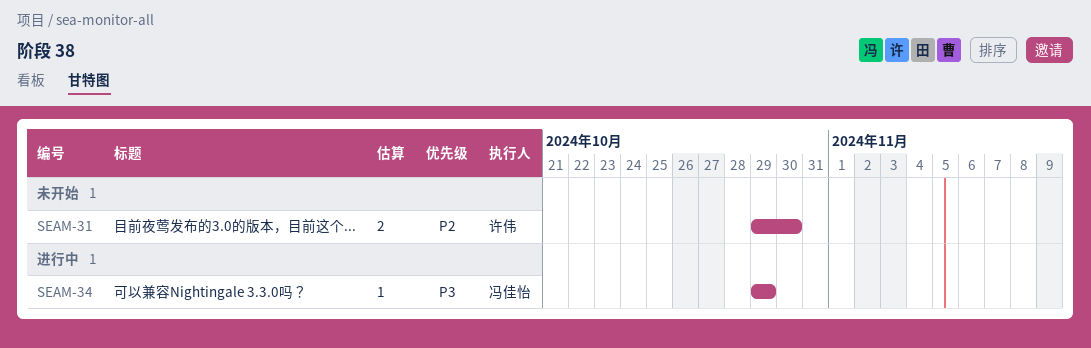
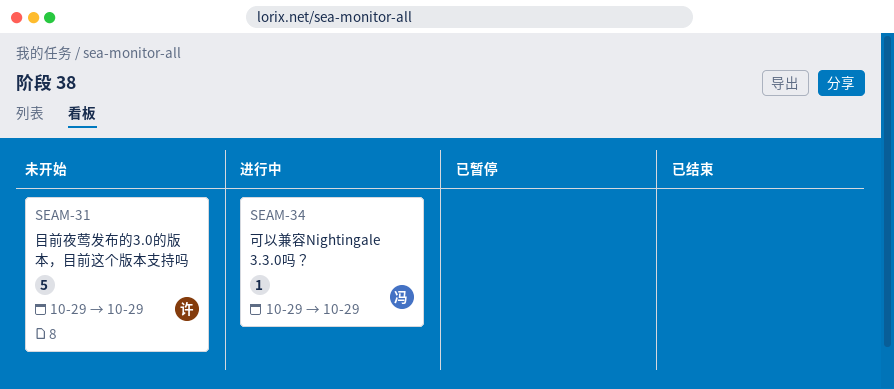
SEAM-31, estimate: 2 -> 5
SEAM-31, due: Oct 30 -> Oct 29

